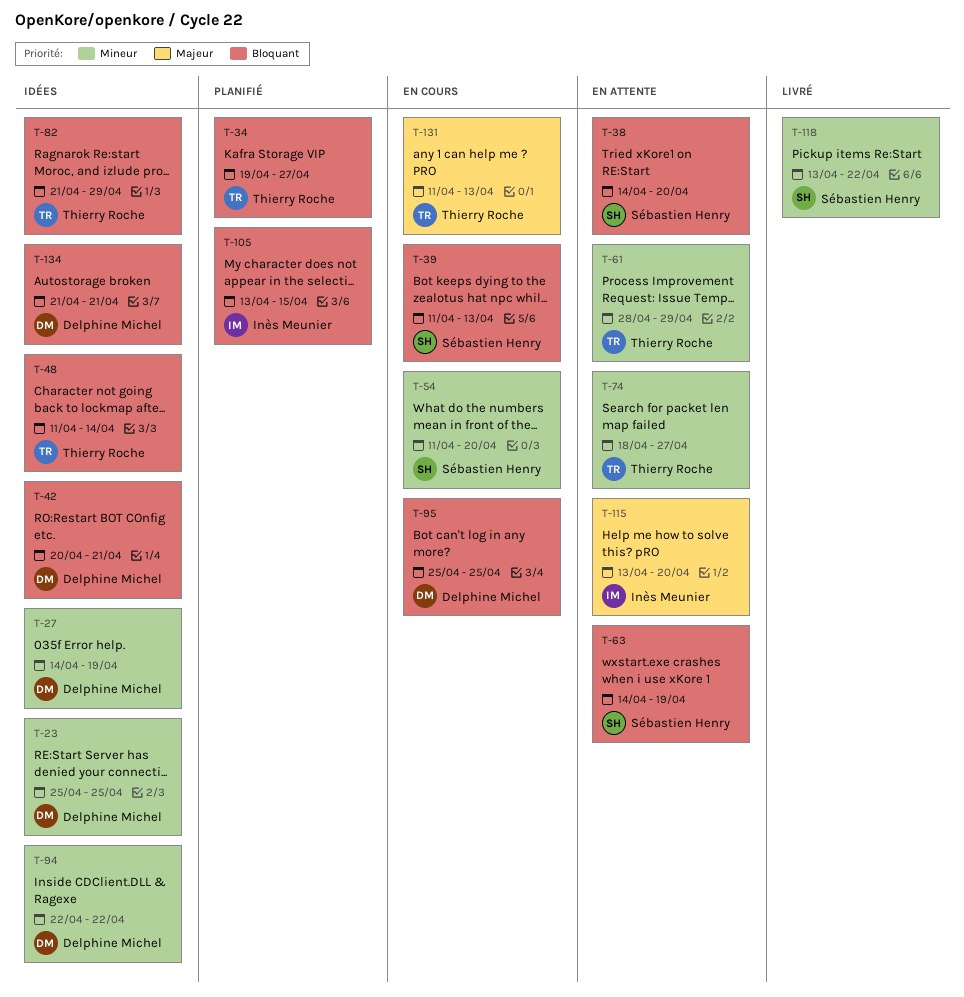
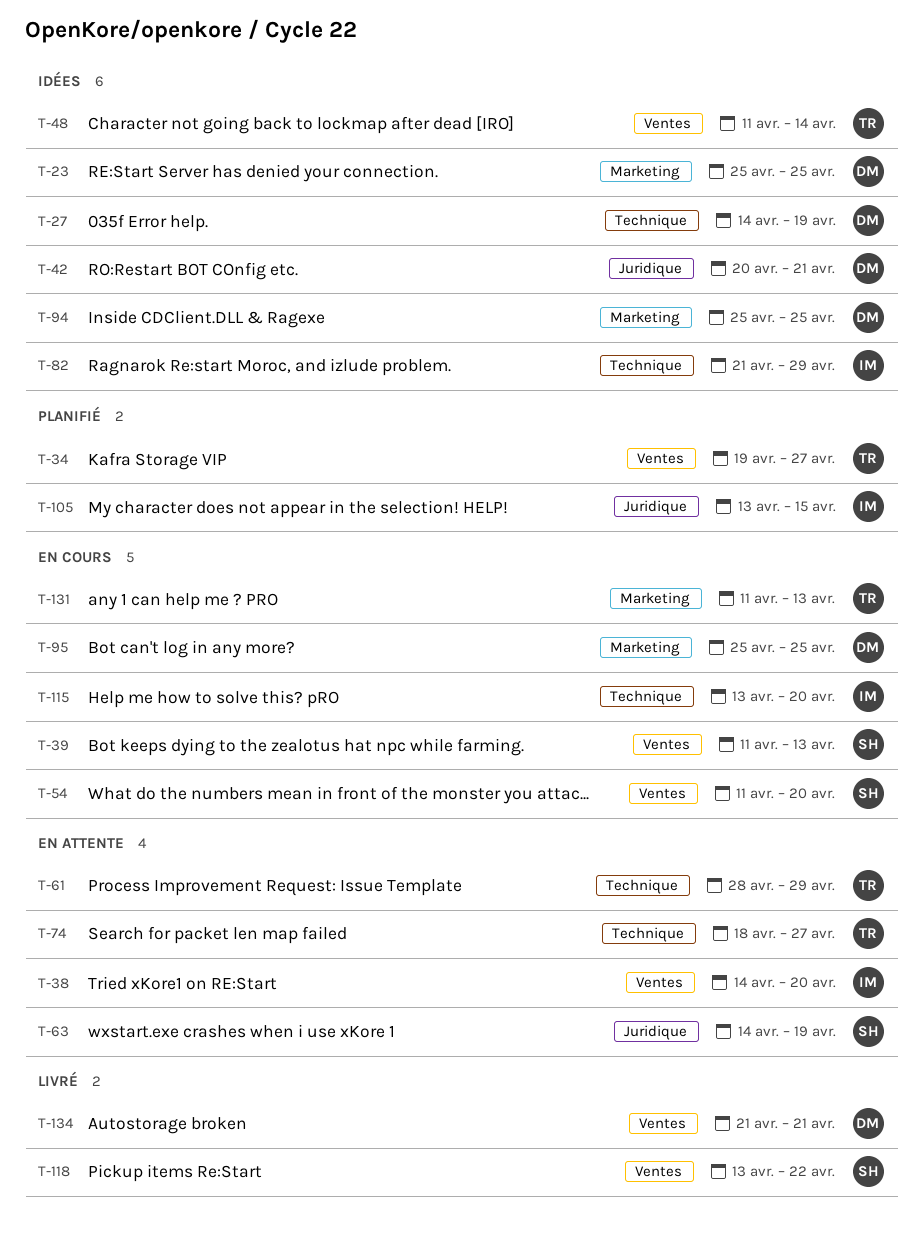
T-38, owner: Sébastien Henry -> Inès Meunier
T-82, owner: Thierry Roche -> Inès Meunier
T-94, start: Apr 22 -> Apr 25
T-94, due: Apr 22 -> Apr 25
T-115, status: En attente -> En cours
T-134, status: Idées -> Livré

